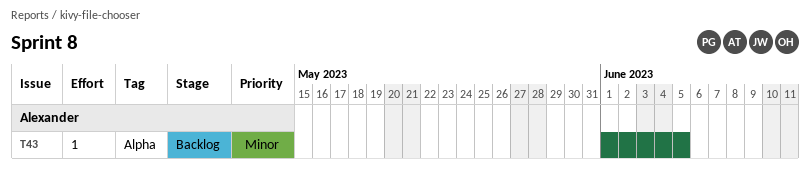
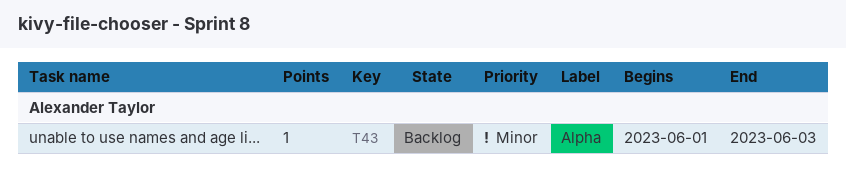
T43, due: Jun 5 -> Jun 3

